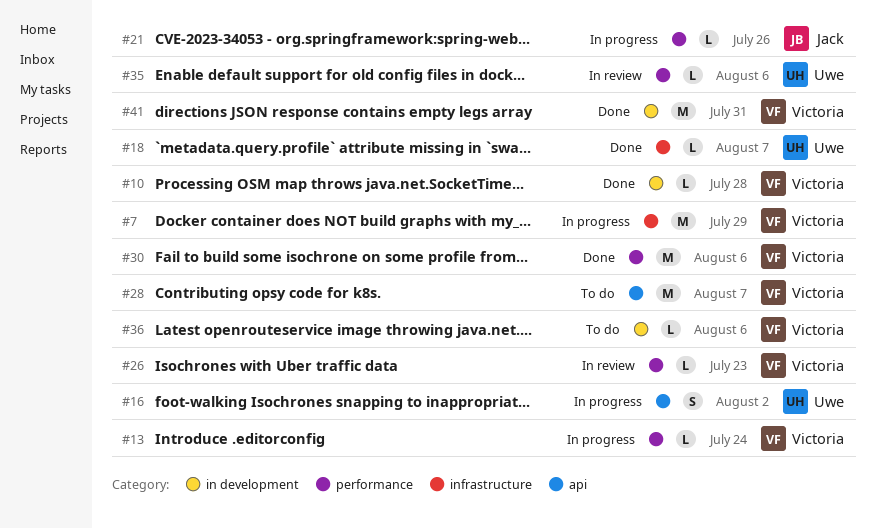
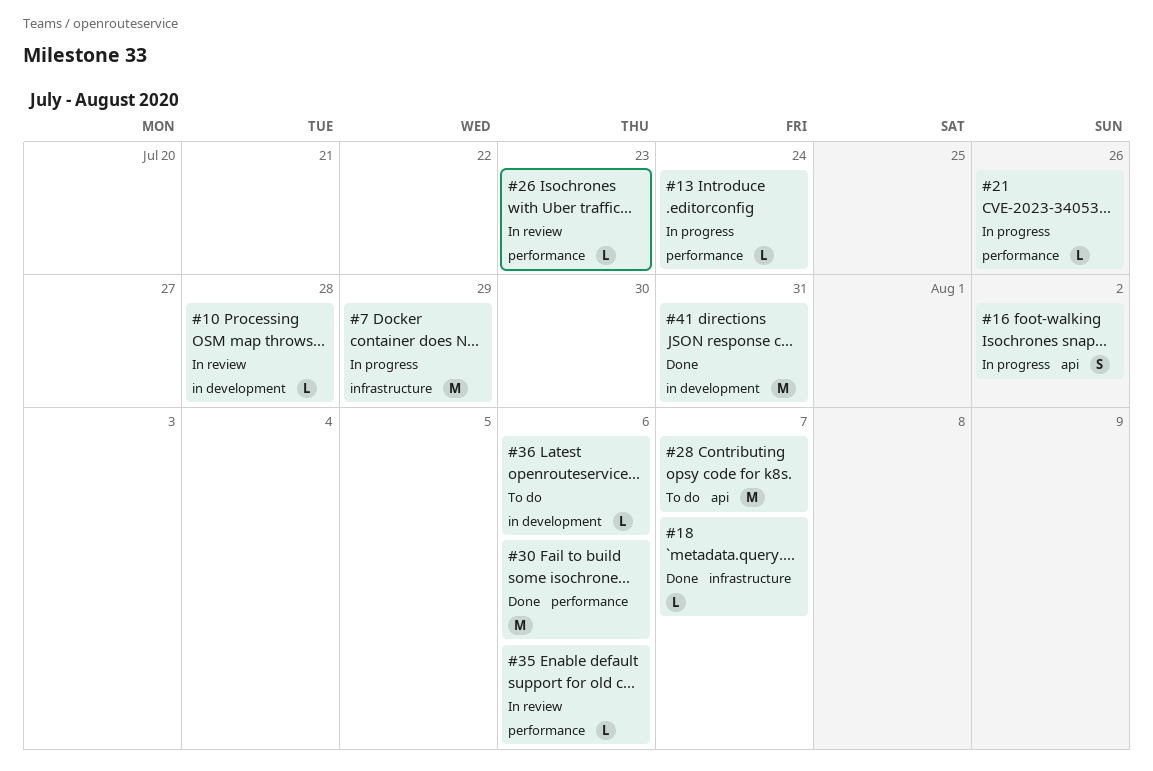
#10, status: Done -> In review

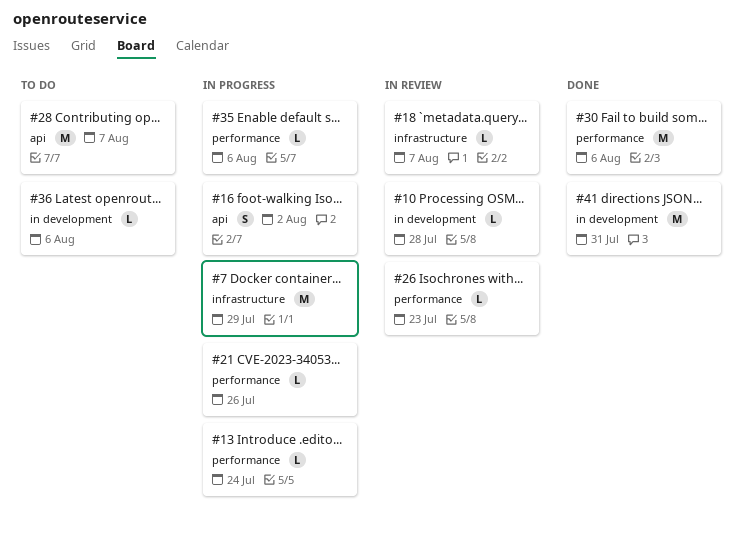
#18, status: Done -> In review
#35, status: In review -> In progress

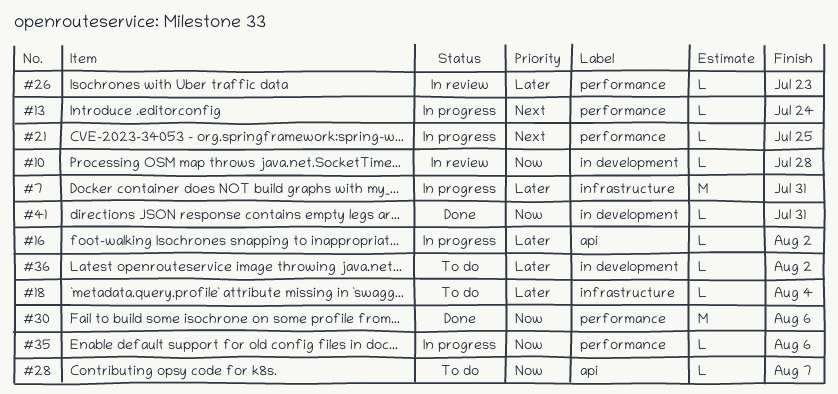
#7, due: Jul 29 -> Jul 31
#16, estimate: S -> L
#18, status: In review -> To do
#18, due: Aug 7 -> Aug 4
#21, due: Jul 26 -> Jul 25
#28, estimate: M -> L
#36, due: Aug 6 -> Aug 2
#41, estimate: M -> L

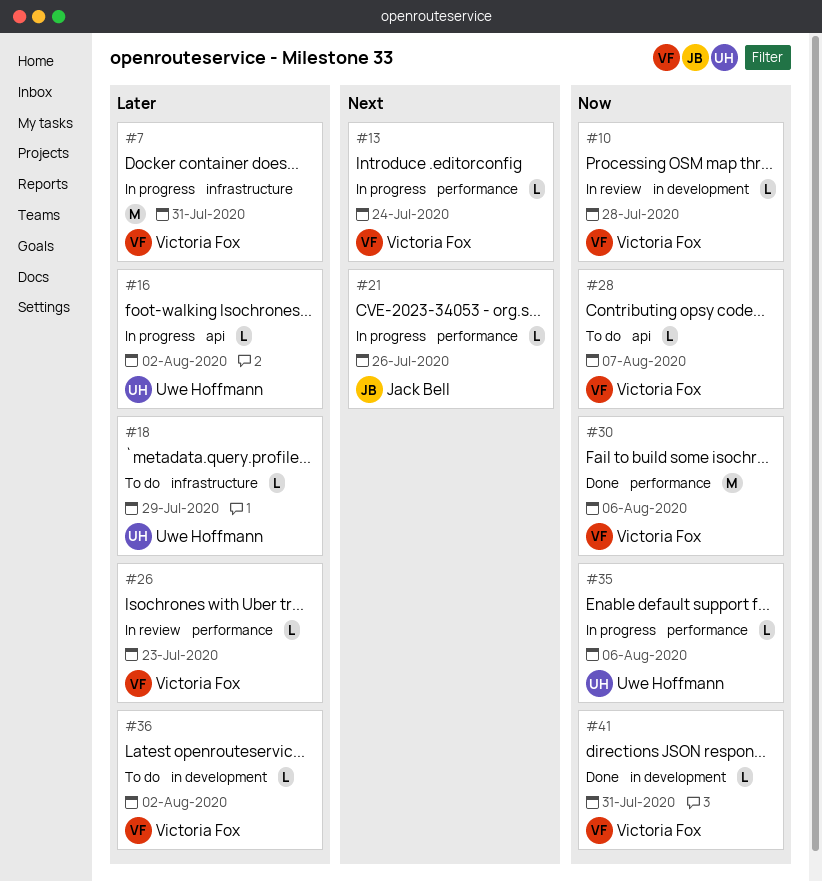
#18, due: Aug 4 -> Jul 29
#21, due: Jul 25 -> Jul 26

